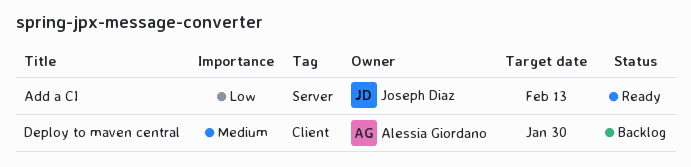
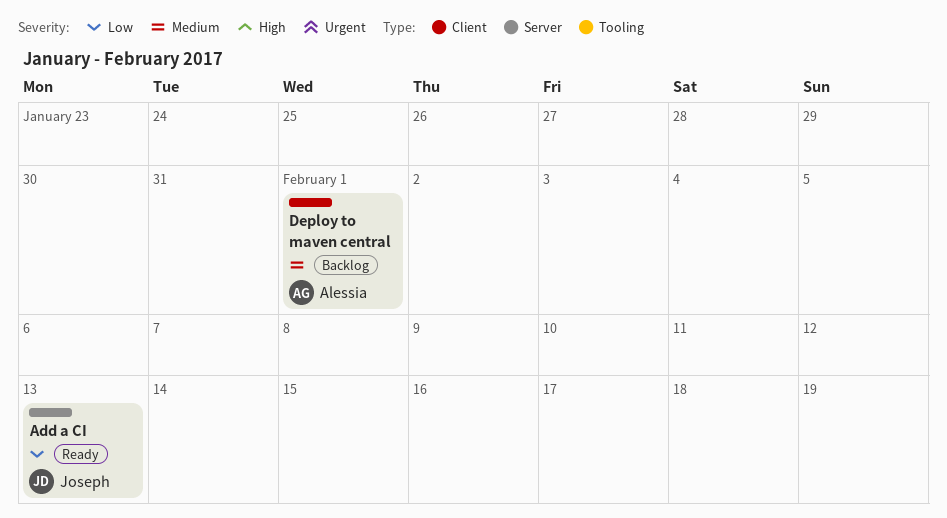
Deploy to maven central, due: Jan 30 -> Feb 1

